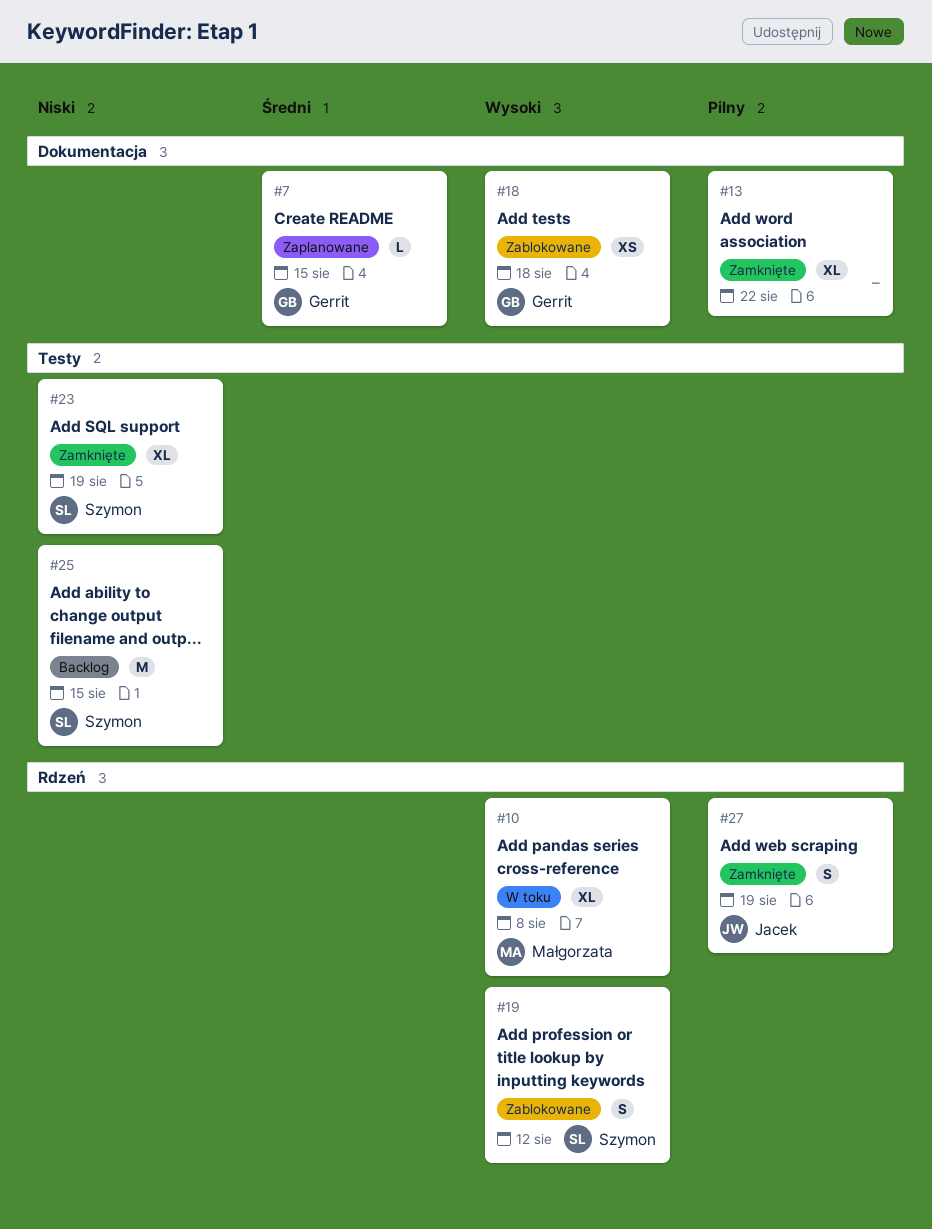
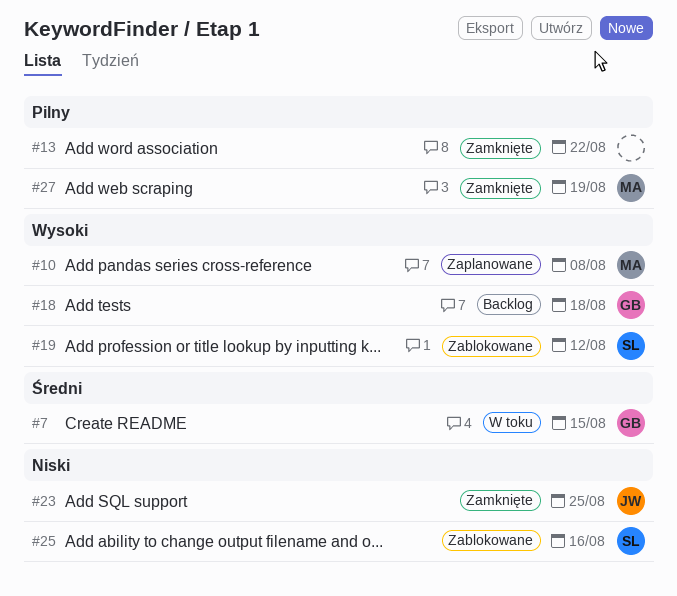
#7, status: Zaplanowane -> W toku
#10, status: W toku -> Zaplanowane
#18, status: Zablokowane -> Backlog
#23, owner: Szymon -> Jacek
#23, due: Aug 19 -> Aug 25
#25, status: Backlog -> Zablokowane
#25, due: Aug 15 -> Aug 16
#27, owner: Jacek -> Małgorzata

